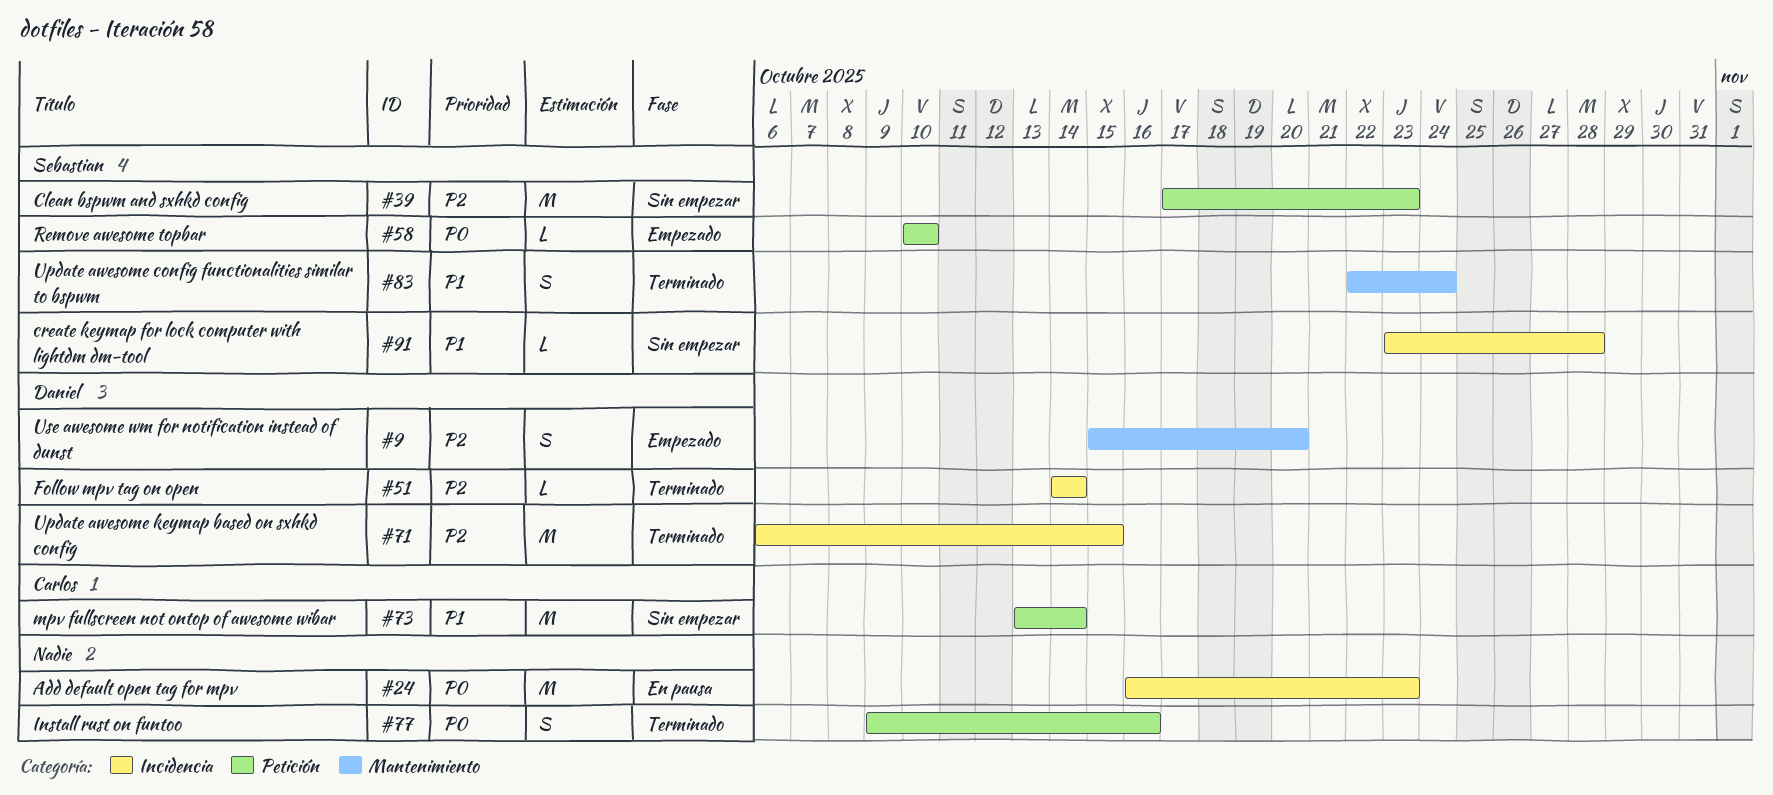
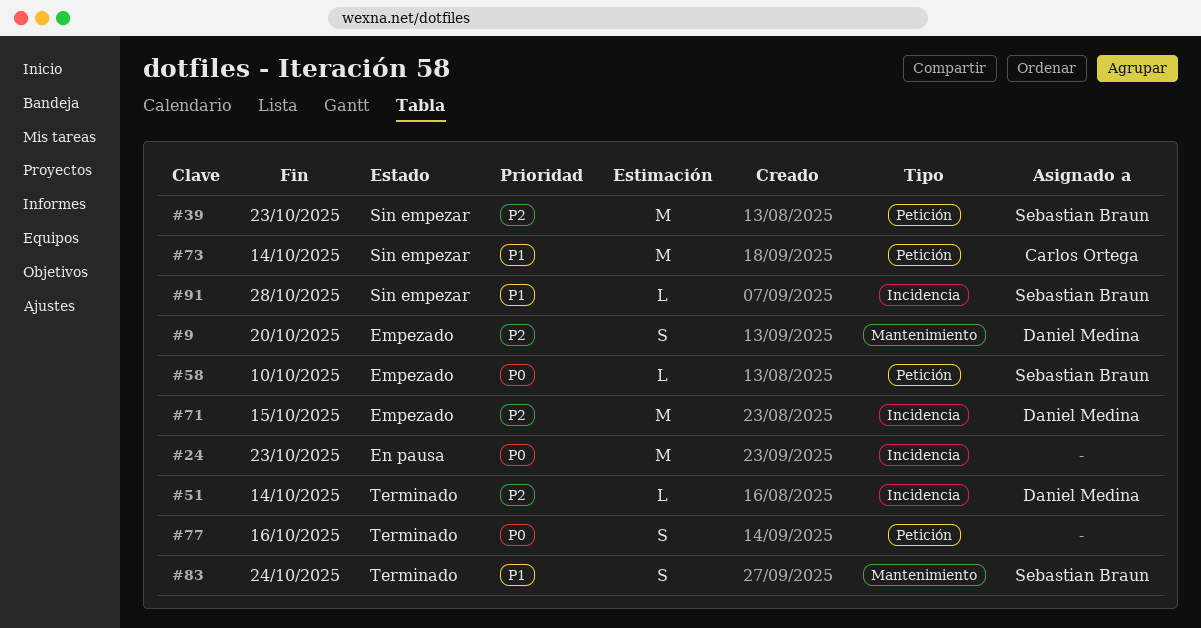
#71, status: Terminado -> Empezado

